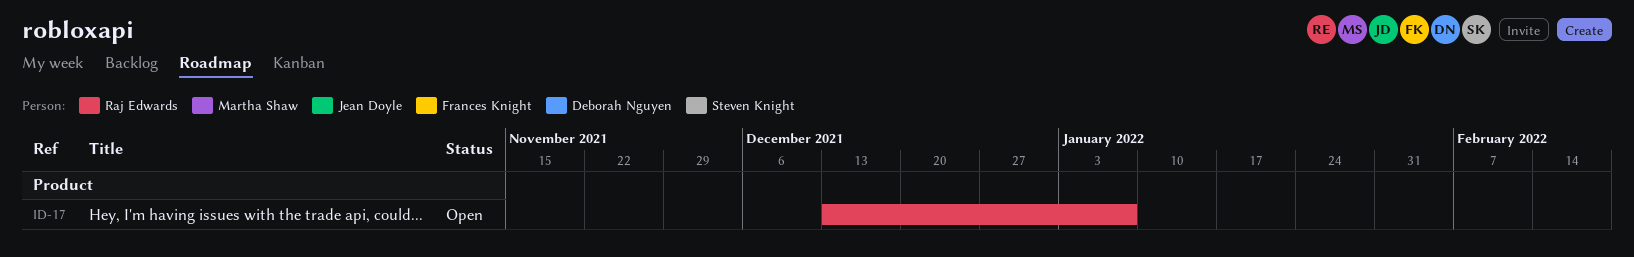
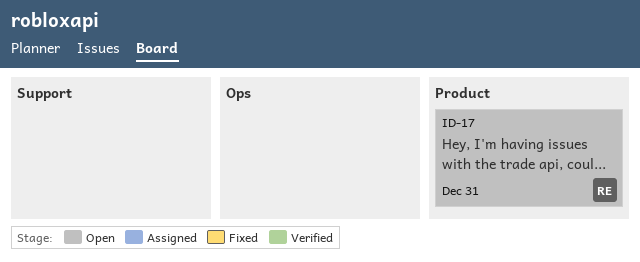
ID-17, due: Jan 7 -> Dec 31

